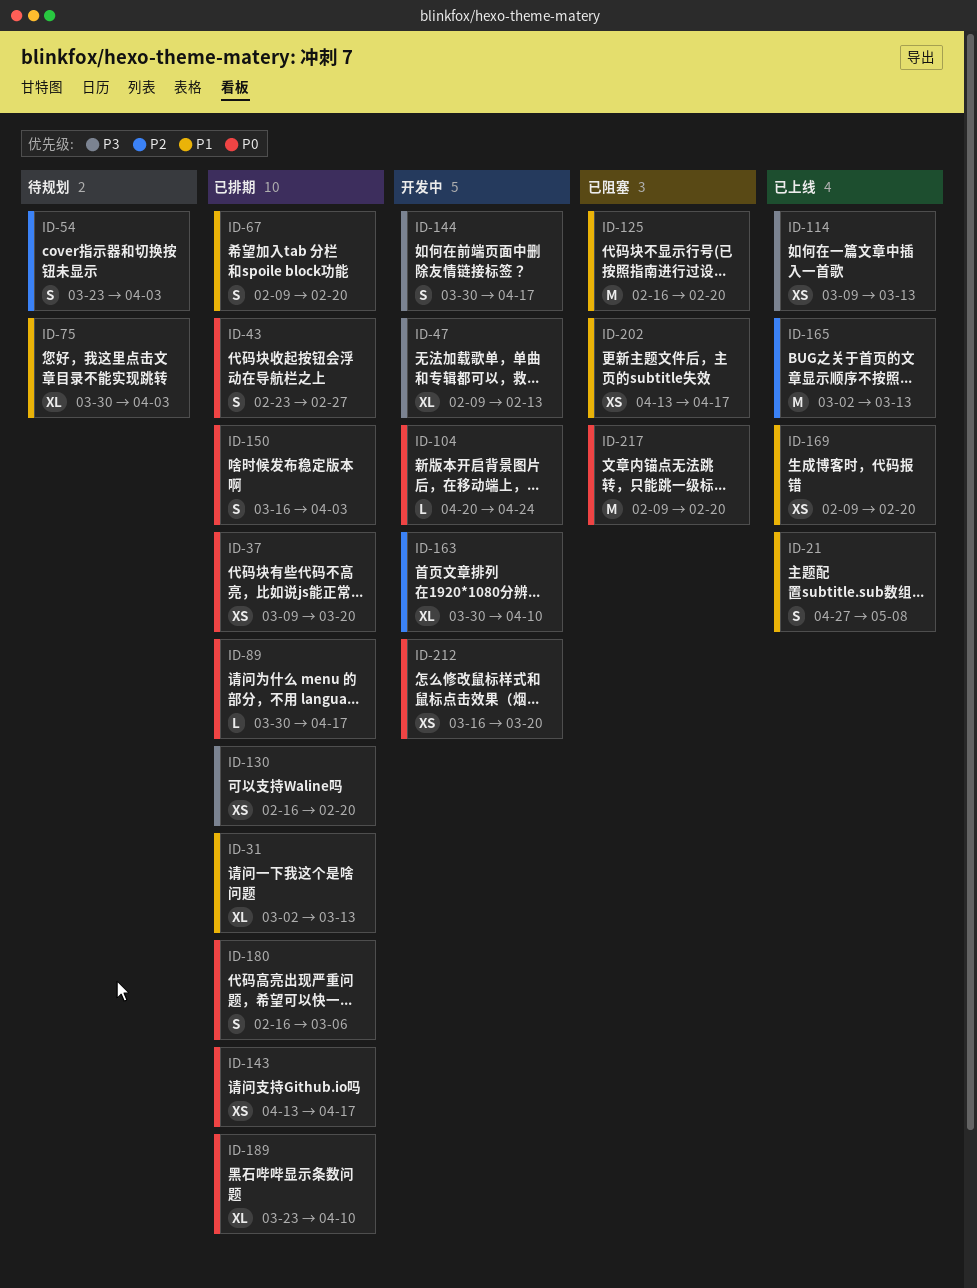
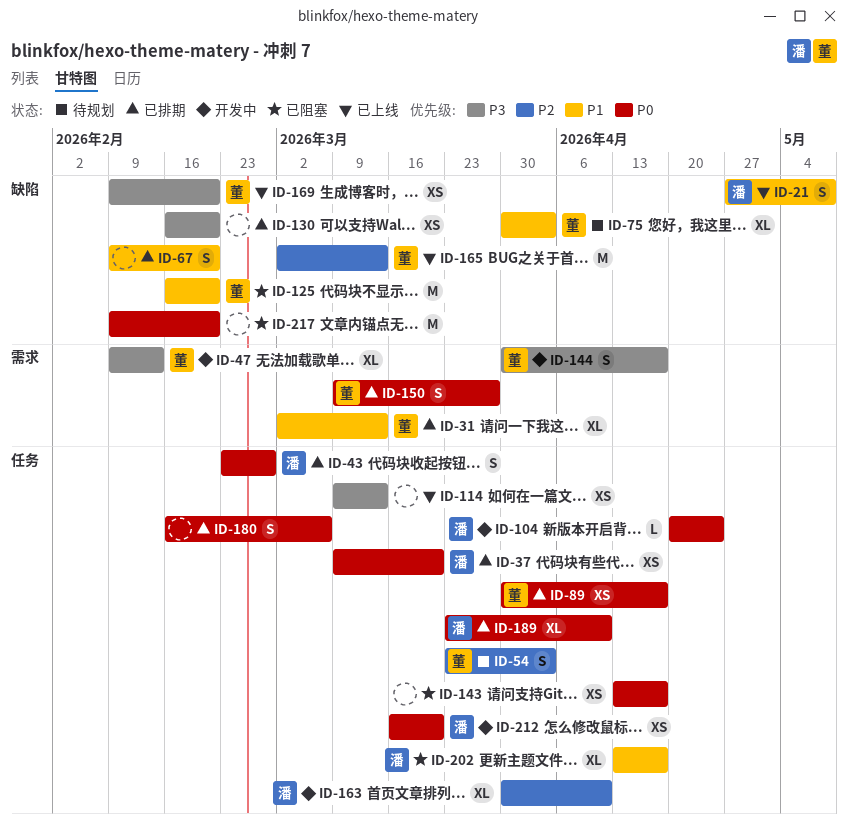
ID-89, estimate: L -> XS
ID-143, status: 已排期 -> 已阻塞
ID-150, start: Mar 16 -> Mar 9
ID-150, due: Apr 3 -> Mar 27
ID-169, priority: P1 -> P3
ID-202, estimate: XS -> XL

